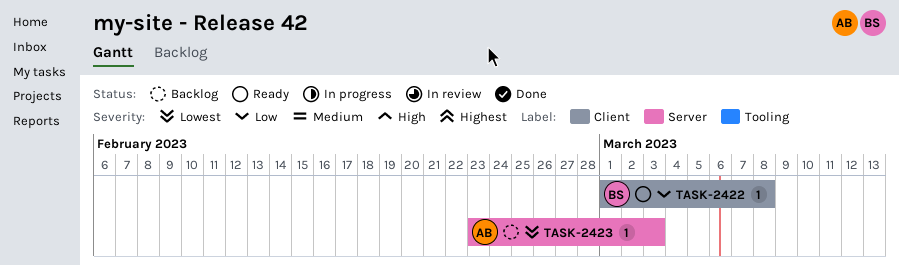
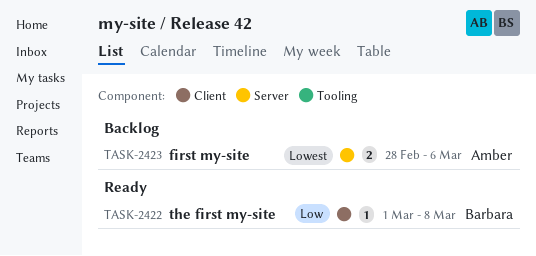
TASK-2423, estimate: 1 -> 2
TASK-2423, start: Feb 23 -> Feb 28
TASK-2423, due: Mar 3 -> Mar 6

